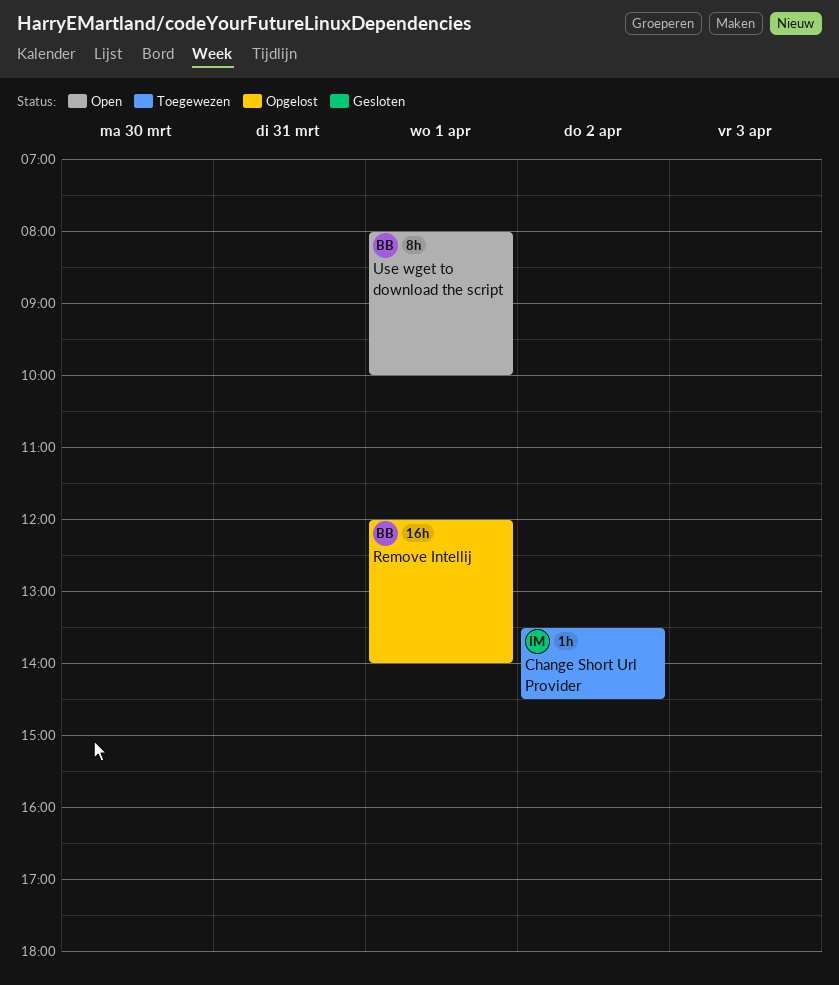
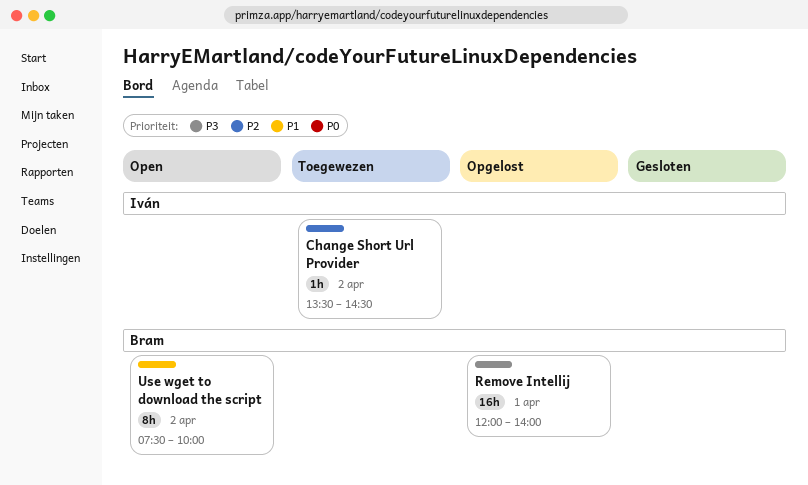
Use wget to download the script, day: Apr 1 -> Apr 2
Use wget to download the script, begins: 08:00 -> 07:30

